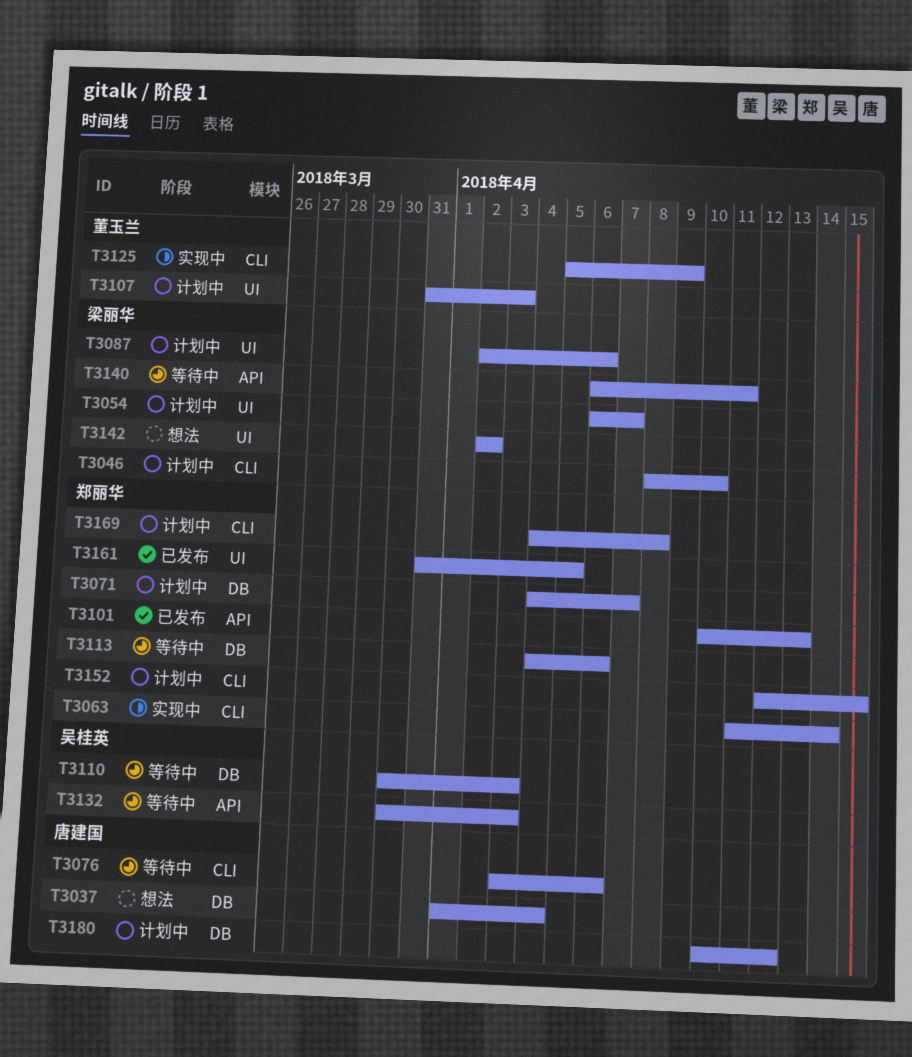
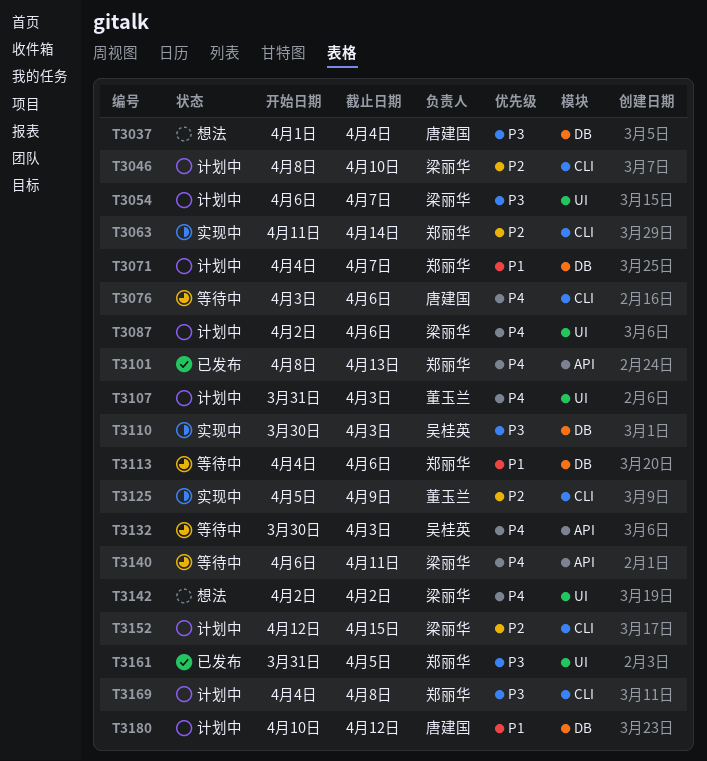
T3101, start: Apr 10 -> Apr 8
T3110, status: 等待中 -> 实现中
T3152, owner: 郑丽华 -> 梁丽华

